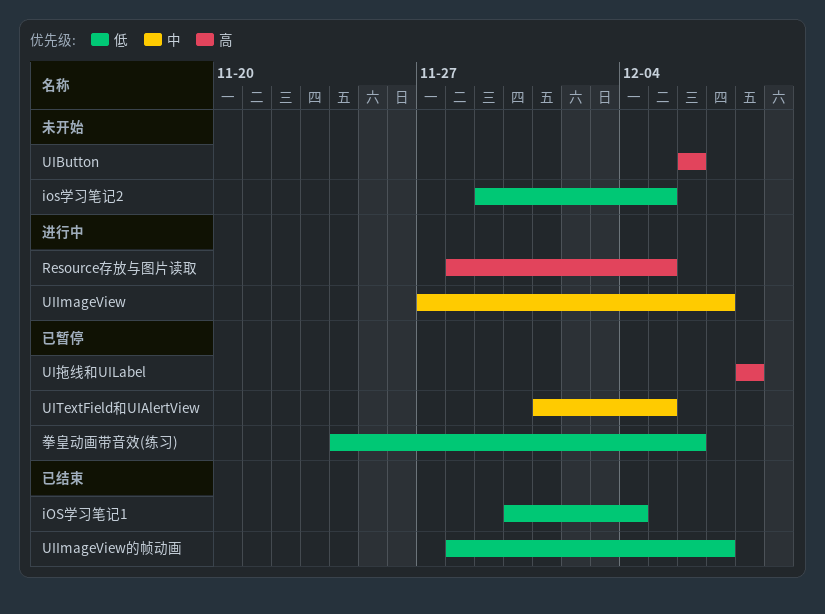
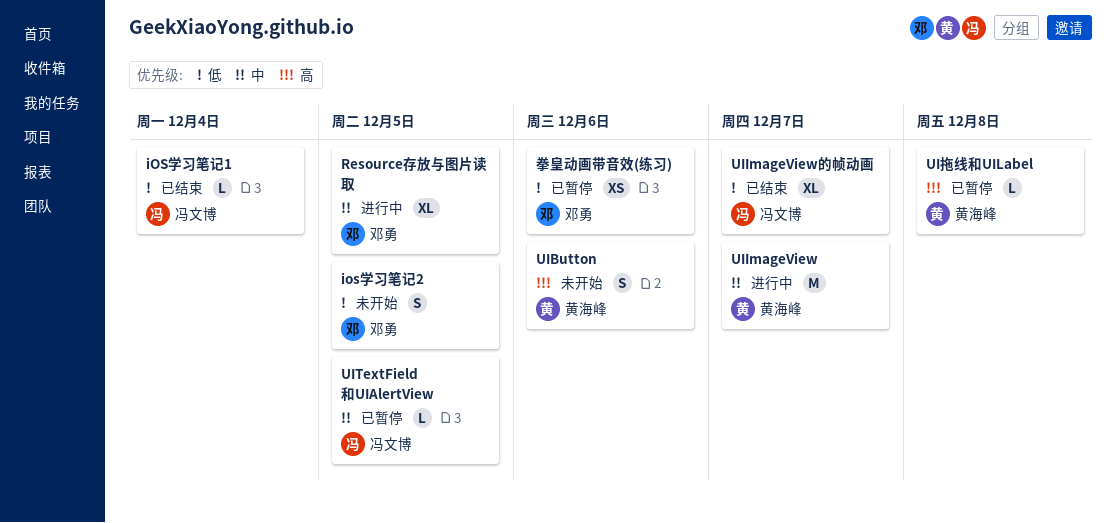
Resource存放与图片读取, priority: 高 -> 中

